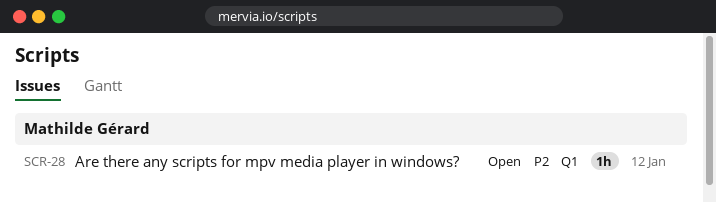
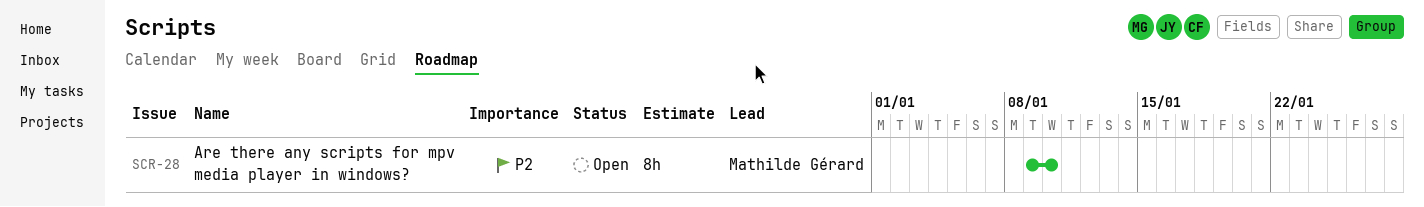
SCR-28, estimate: 1h -> 8h
SCR-28, due: Jan 12 -> Jan 10

